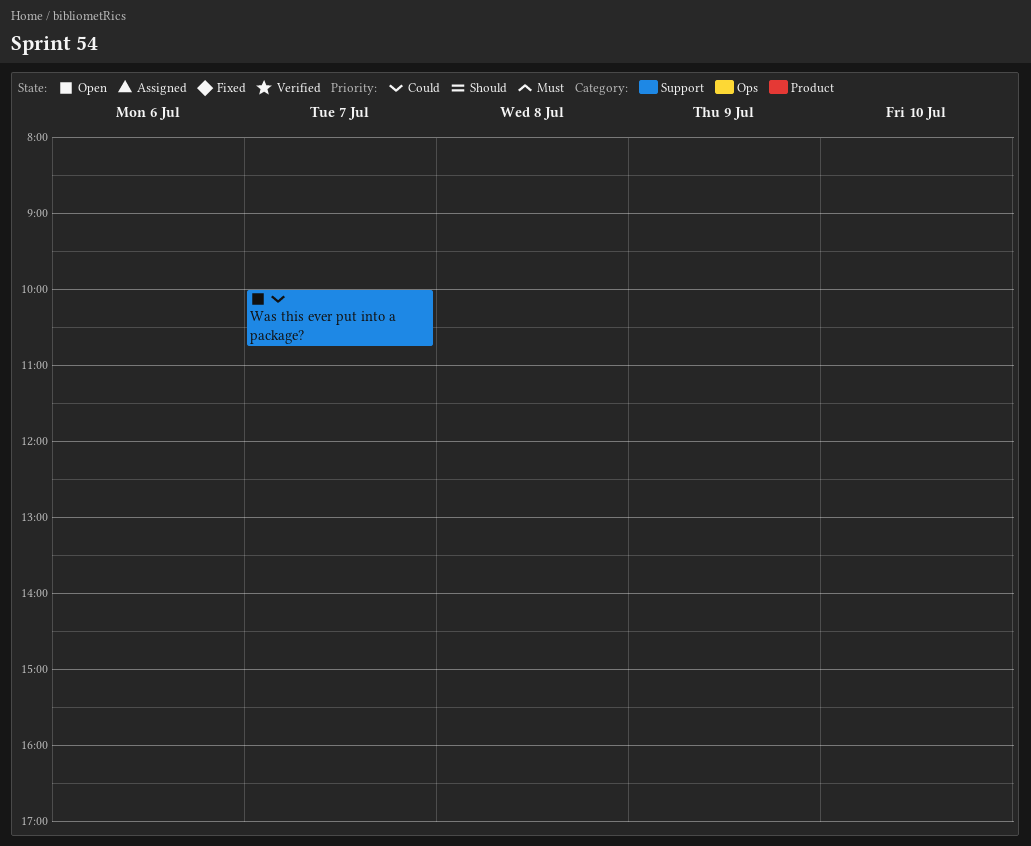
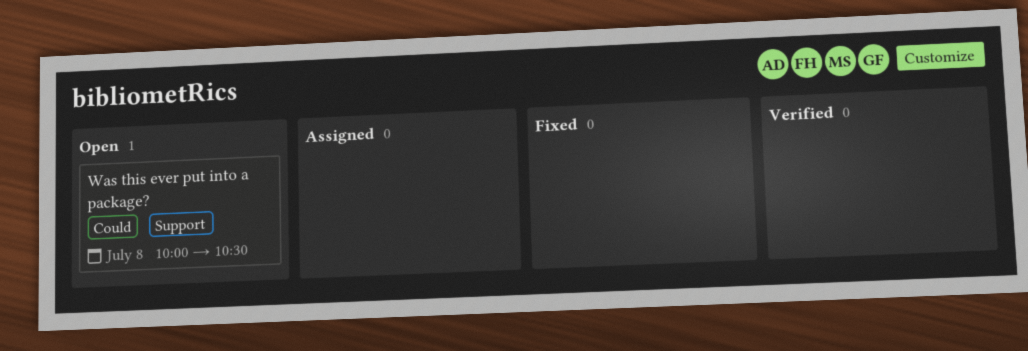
Was this ever put into a package?, day: Jul 7 -> Jul 8
Was this ever put into a package?, ends: 10:45 -> 10:30

